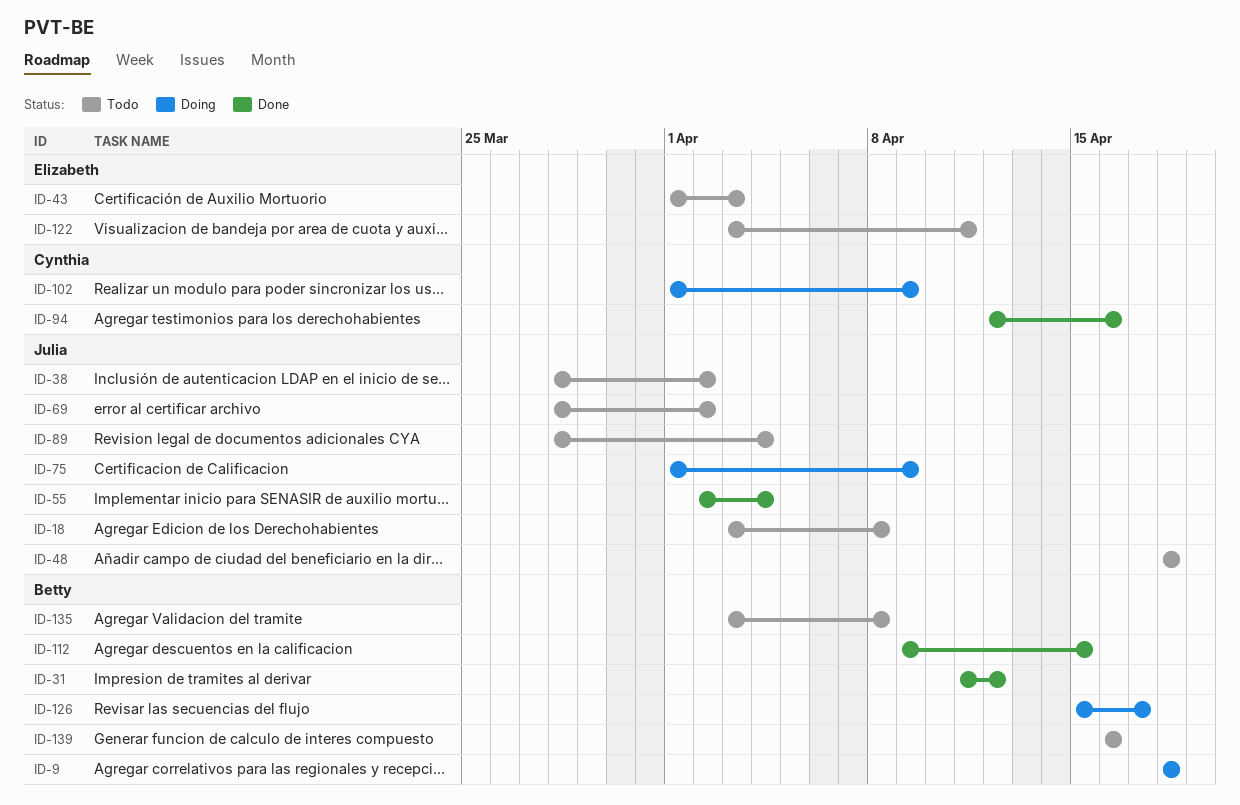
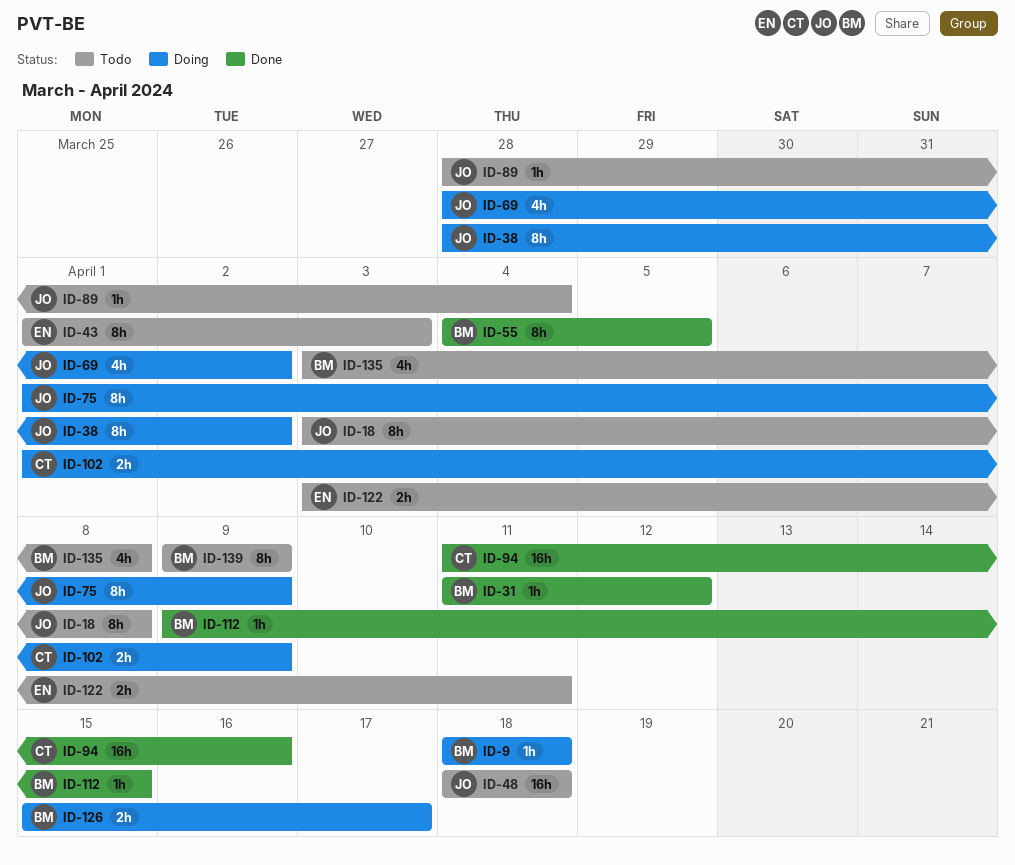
ID-38, status: Todo -> Doing
ID-55, owner: Julia -> Betty
ID-55, start: Apr 2 -> Apr 4
ID-55, due: Apr 4 -> Apr 5
ID-69, status: Todo -> Doing
ID-94, start: Apr 12 -> Apr 11
ID-139, start: Apr 16 -> Apr 9
ID-139, due: Apr 16 -> Apr 9

